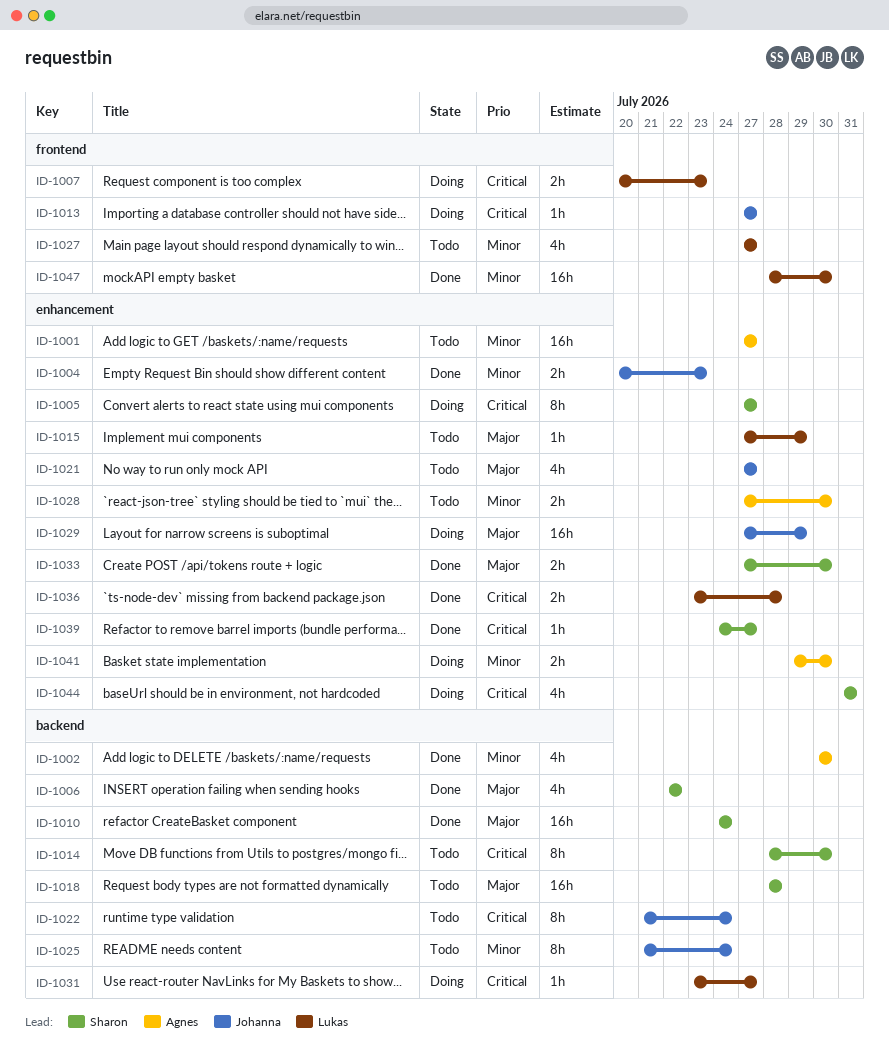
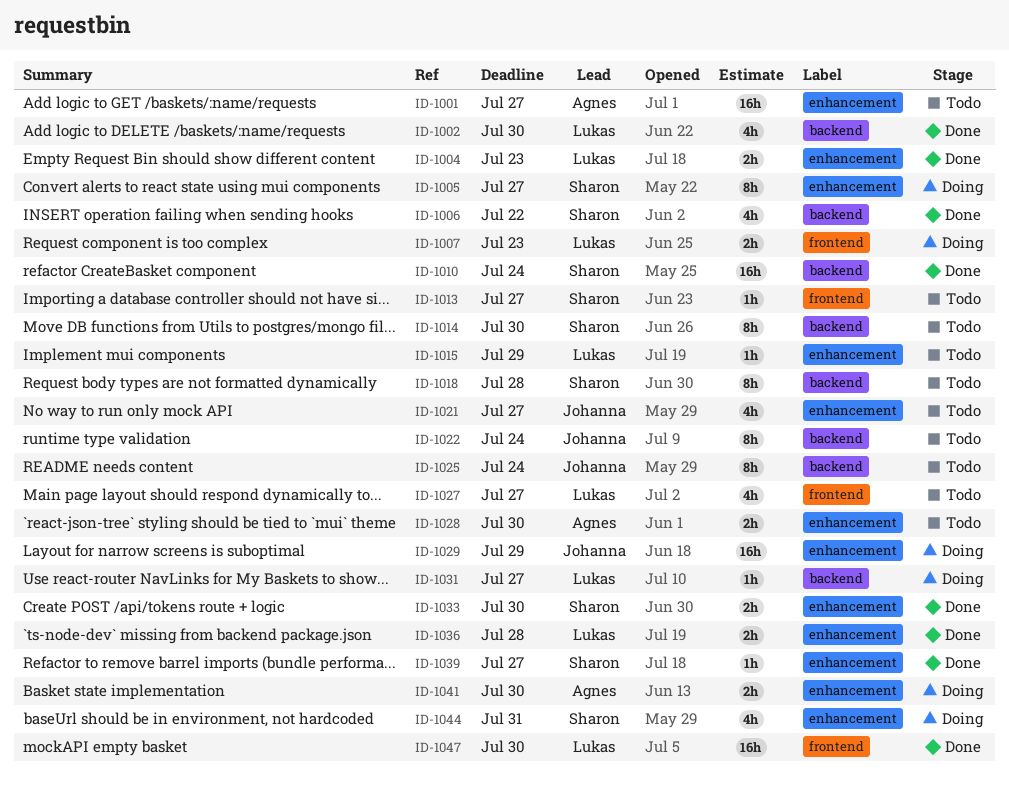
ID-1002, owner: Agnes -> Lukas
ID-1004, owner: Johanna -> Lukas
ID-1013, status: Doing -> Todo
ID-1013, owner: Johanna -> Sharon
ID-1018, estimate: 16h -> 8h

